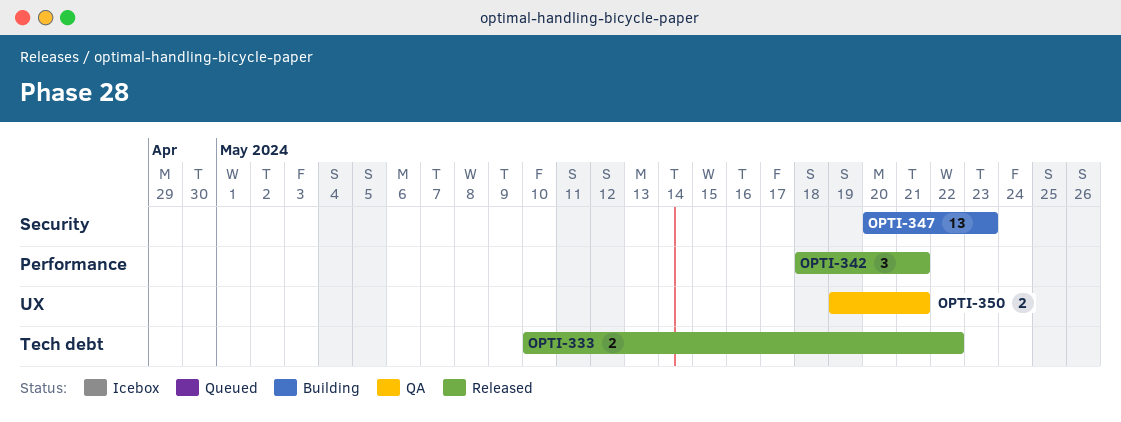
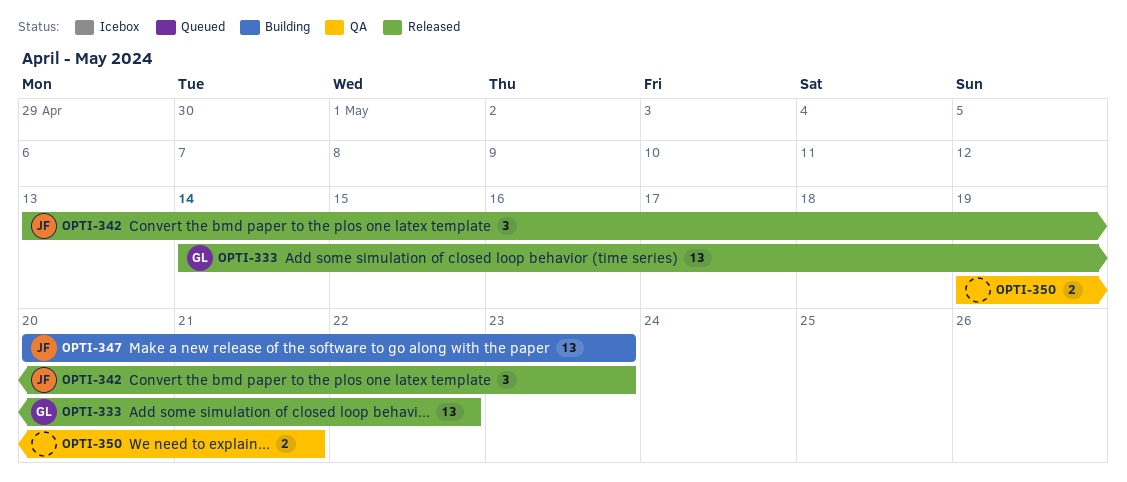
OPTI-333, estimate: 2 -> 13
OPTI-333, start: May 10 -> May 14
OPTI-342, start: May 18 -> May 13
OPTI-342, due: May 21 -> May 23

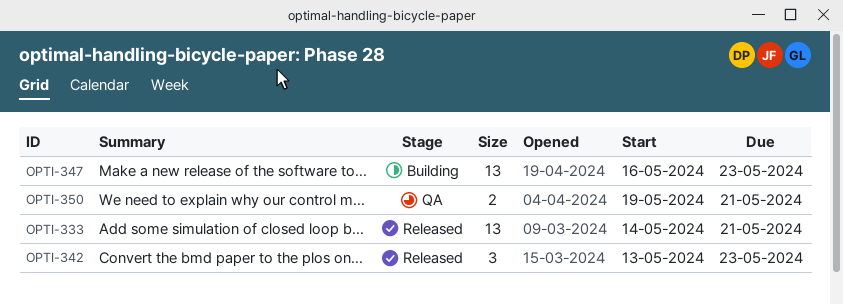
OPTI-333, due: May 22 -> May 21
OPTI-347, start: May 20 -> May 16

